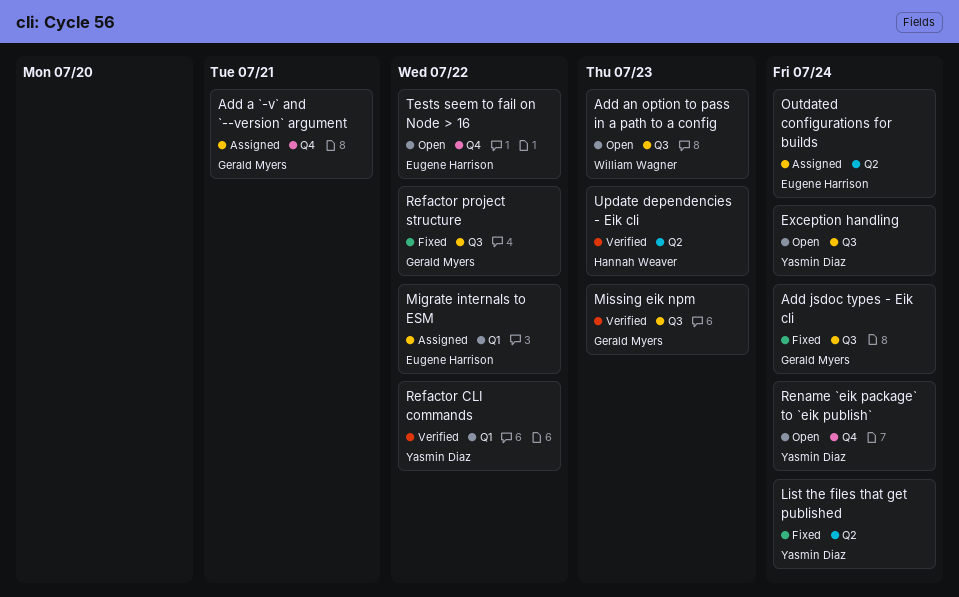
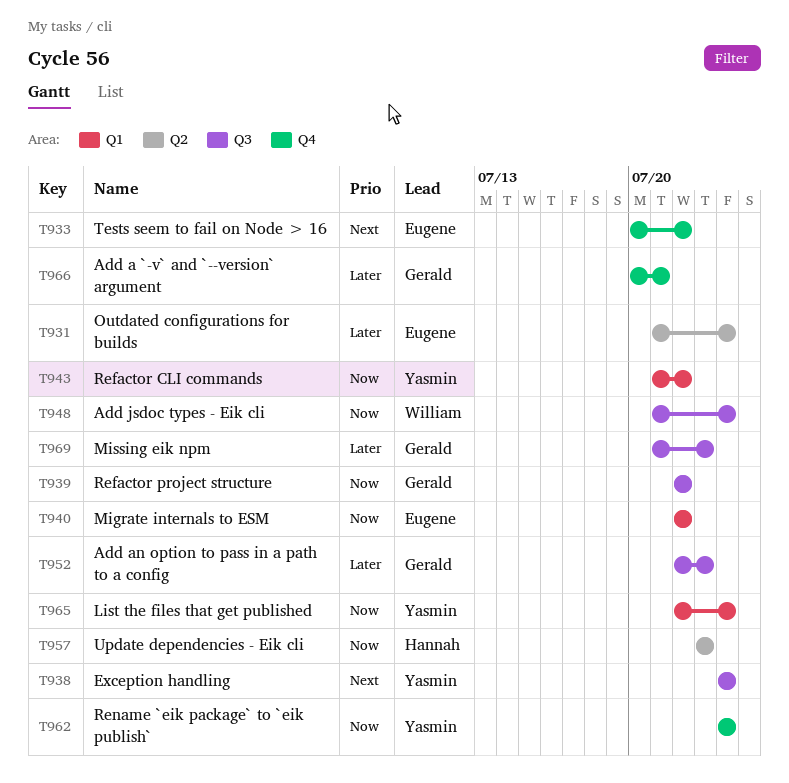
Add an option to pass in a path to a config, owner: William Wagner -> Gerald Myers
Add jsdoc types - Eik cli, owner: Gerald Myers -> William Wagner
List the files that get published, label: Q2 -> Q1

